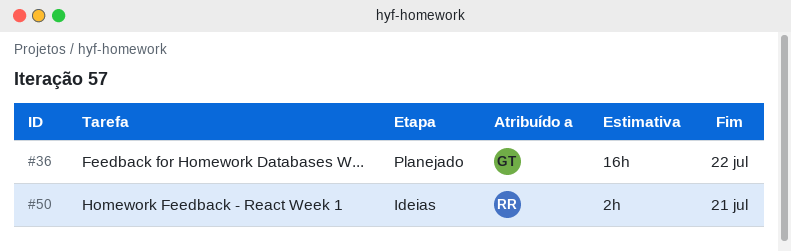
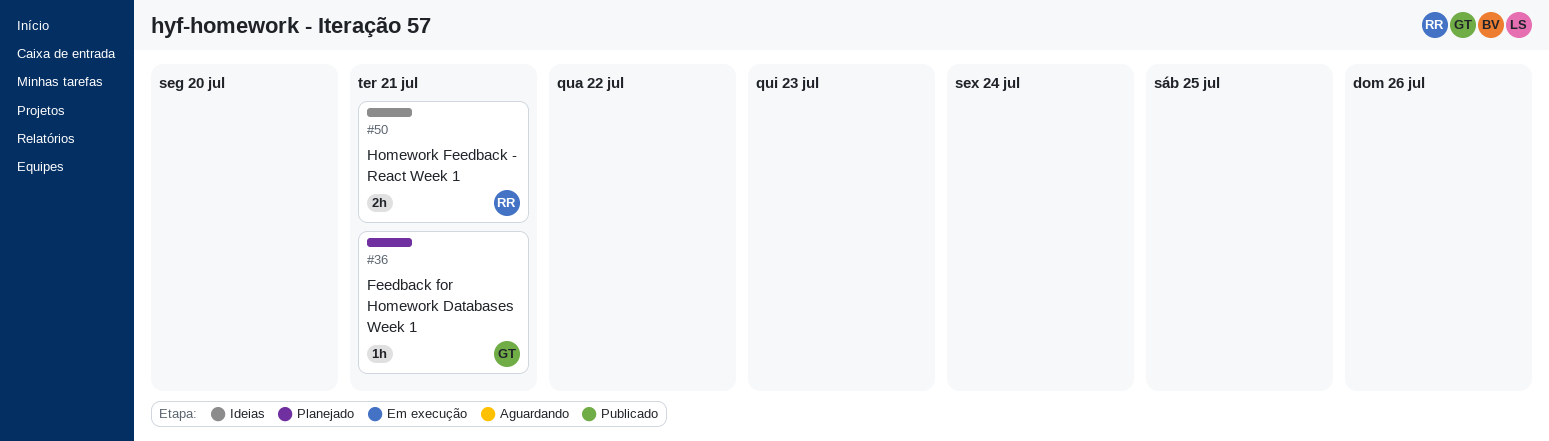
#36, estimate: 16h -> 1h
#36, due: Jul 22 -> Jul 21

